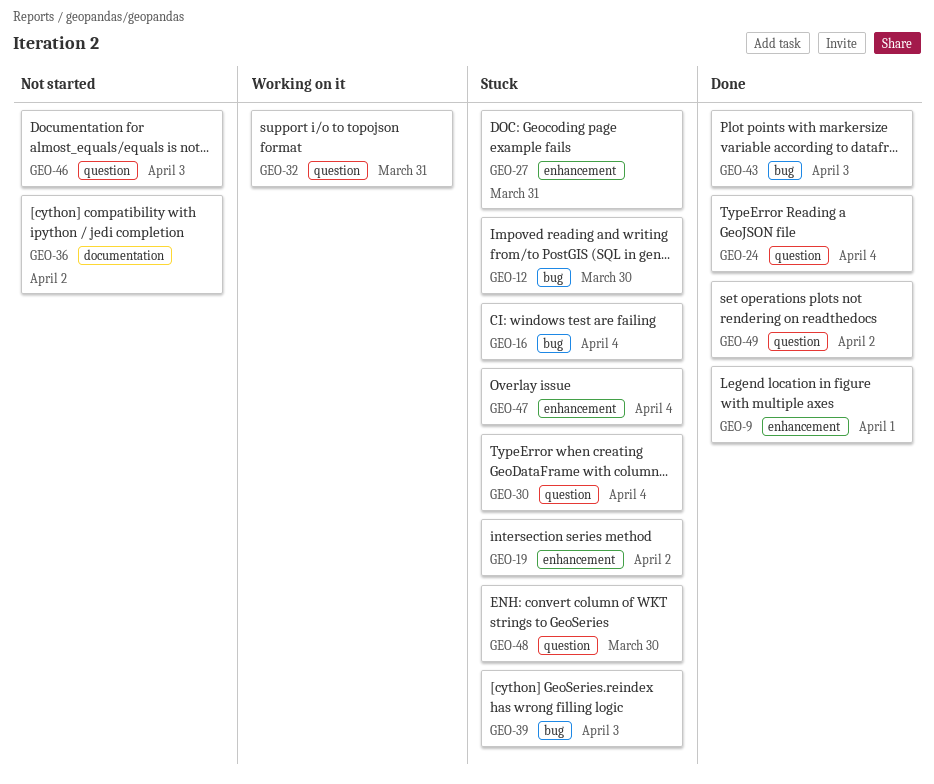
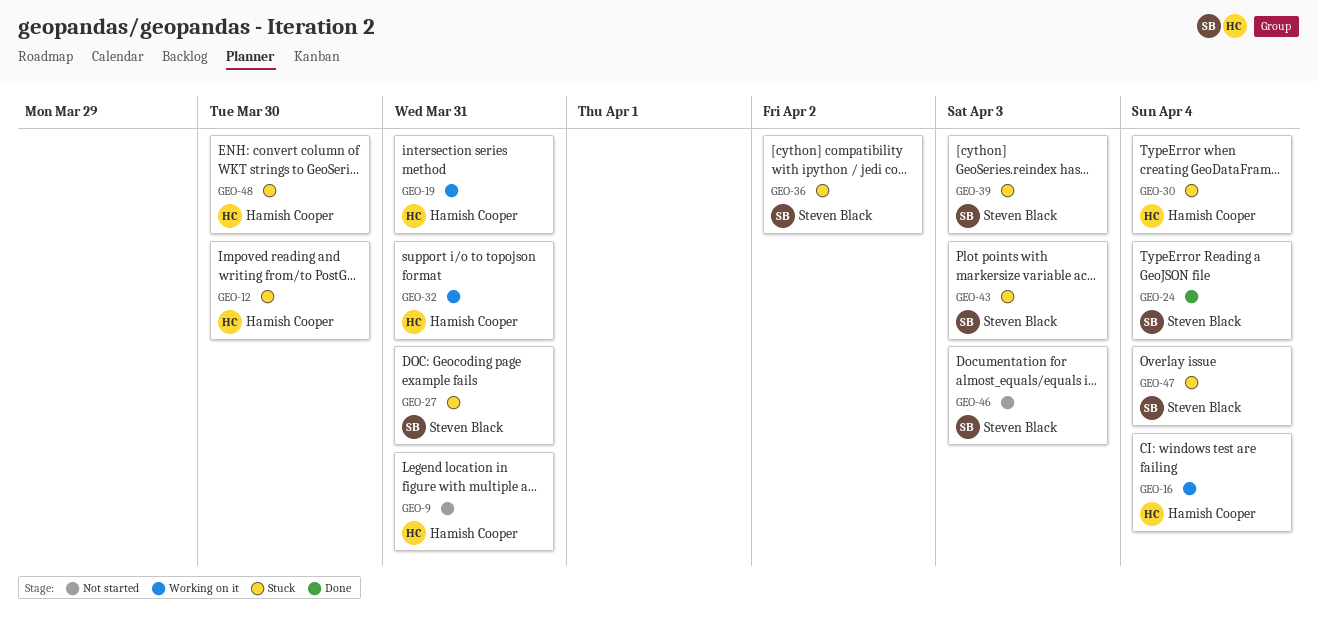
GEO-9, status: Done -> Not started
GEO-9, due: Apr 1 -> Mar 31
GEO-16, status: Stuck -> Working on it
GEO-19, status: Stuck -> Working on it
GEO-19, due: Apr 2 -> Mar 31
GEO-36, status: Not started -> Stuck
GEO-43, status: Done -> Stuck
GEO-49: present -> none

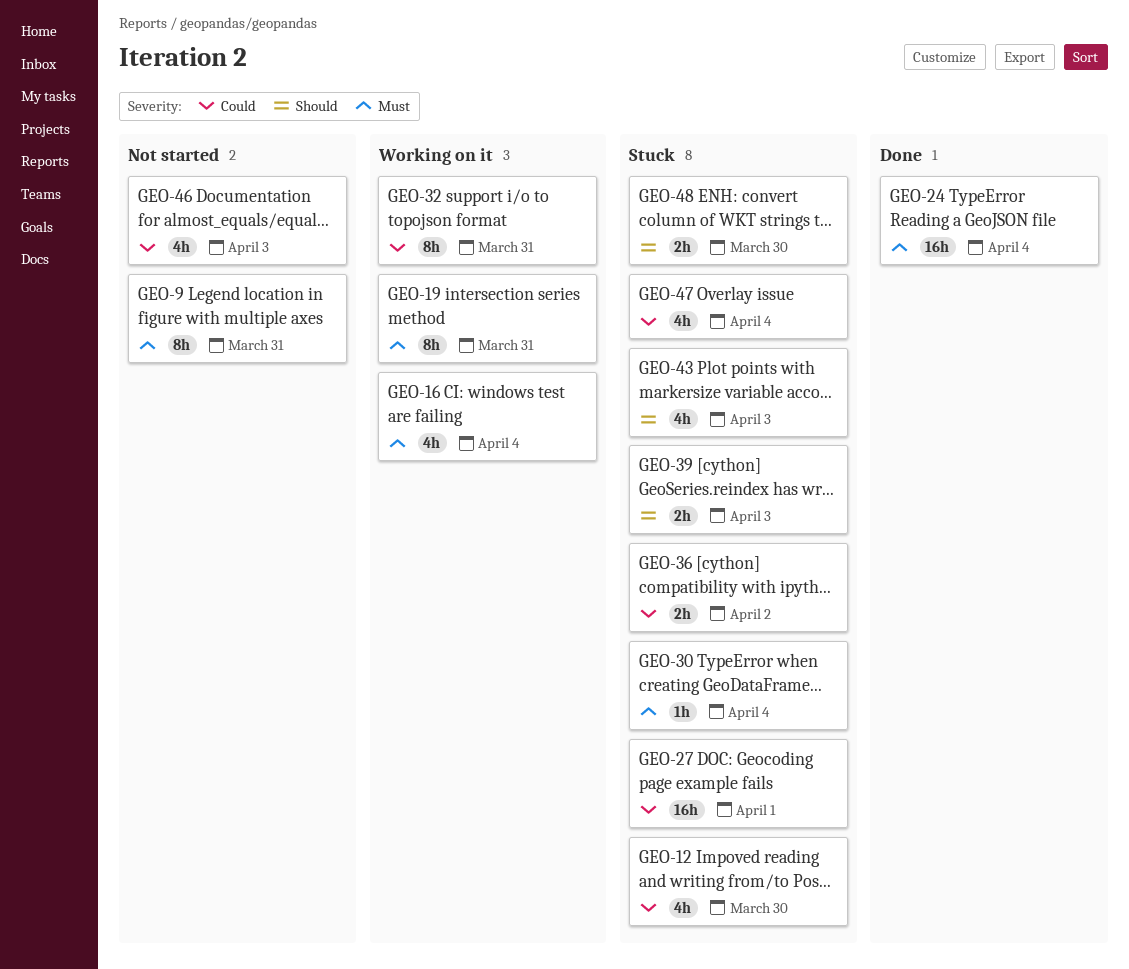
GEO-27, due: Mar 31 -> Apr 1

